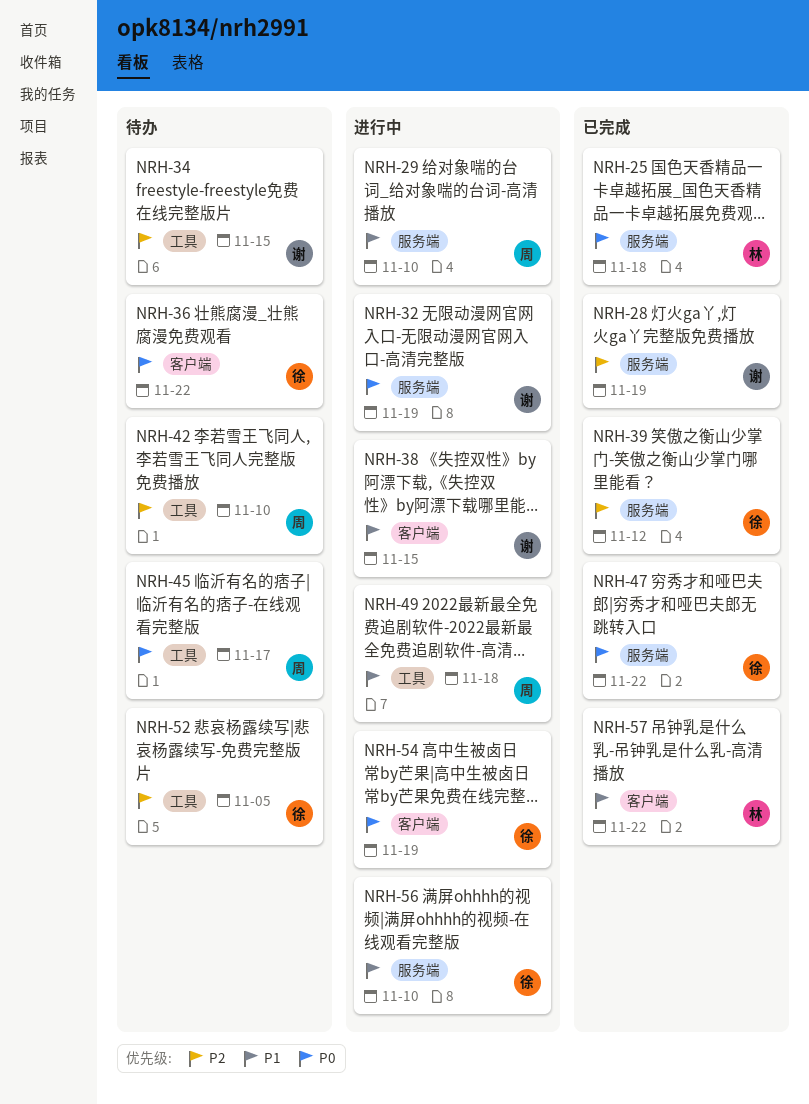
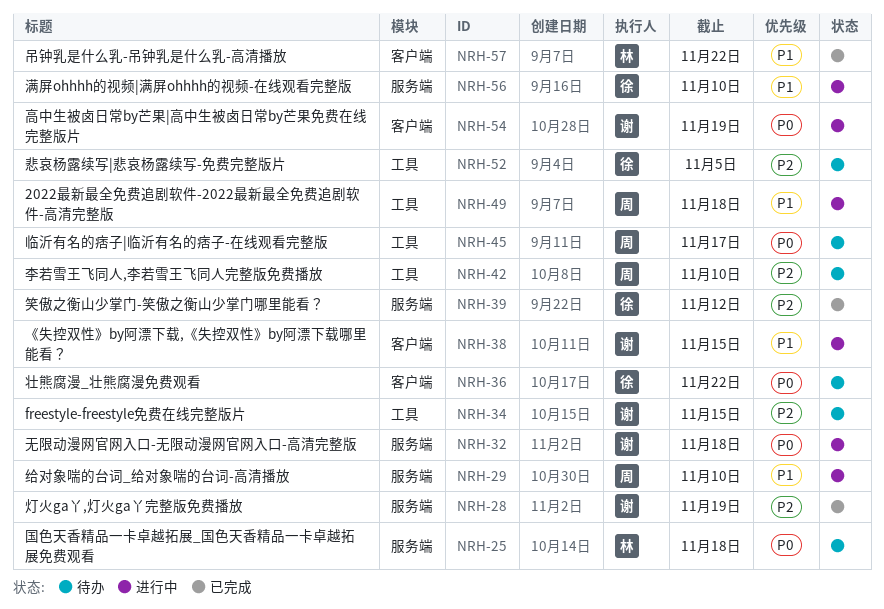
NRH-25, status: 已完成 -> 待办
NRH-32, due: Nov 19 -> Nov 18
NRH-47: present -> none
NRH-54, owner: 徐 -> 谢

